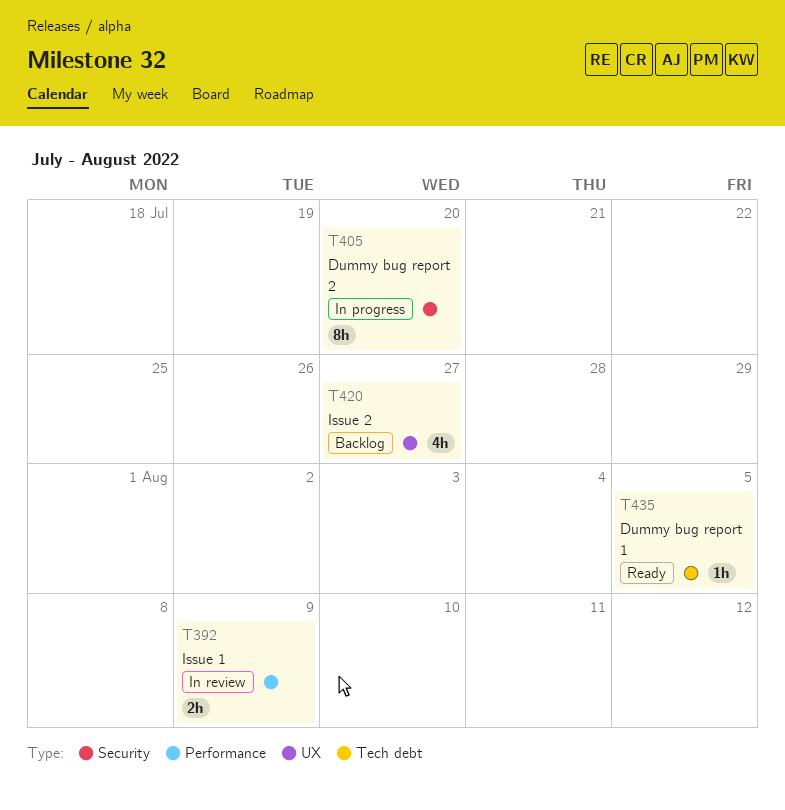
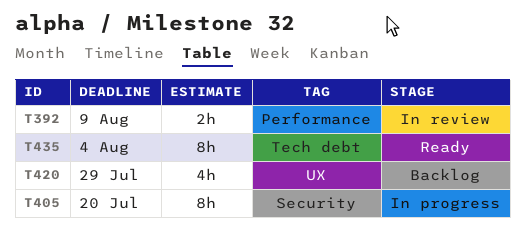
T420, due: Jul 27 -> Jul 29
T435, estimate: 1h -> 8h
T435, due: Aug 5 -> Aug 4

